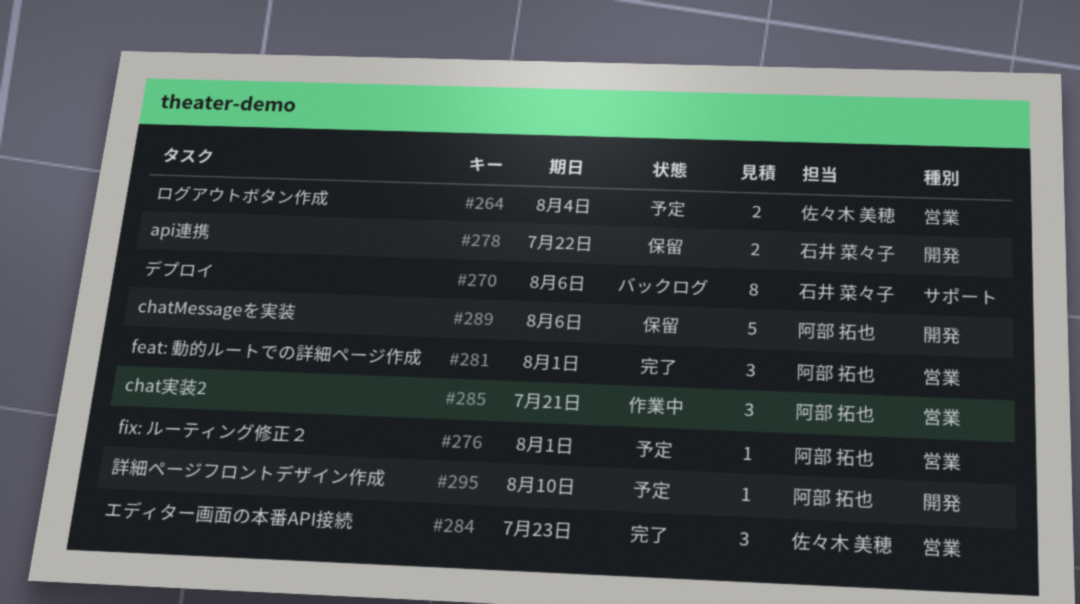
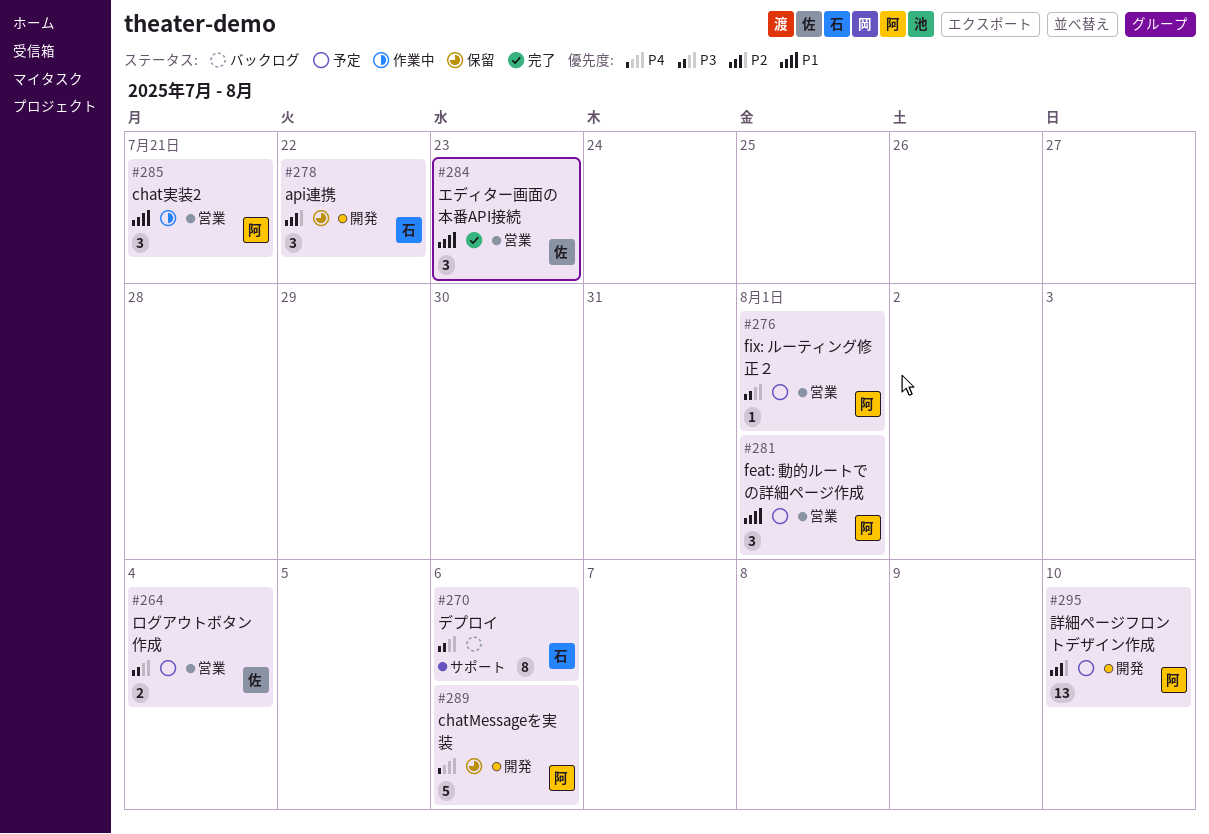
#278, estimate: 2 -> 3
#281, status: 完了 -> 予定
#295, estimate: 1 -> 13

